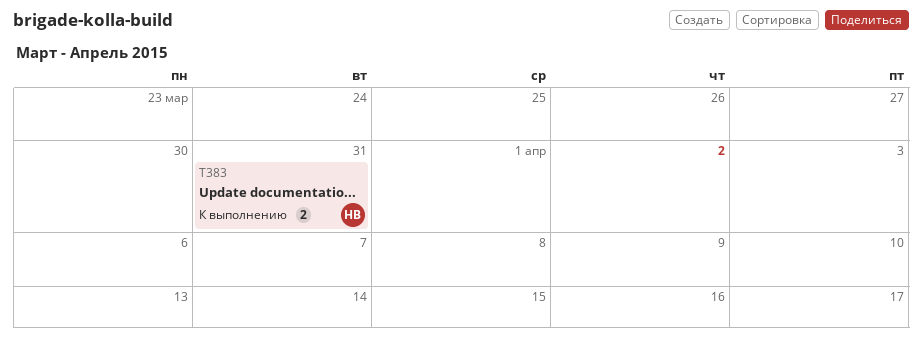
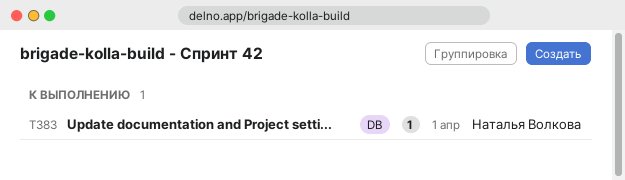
T383, estimate: 2 -> 1
T383, due: Mar 31 -> Apr 1

